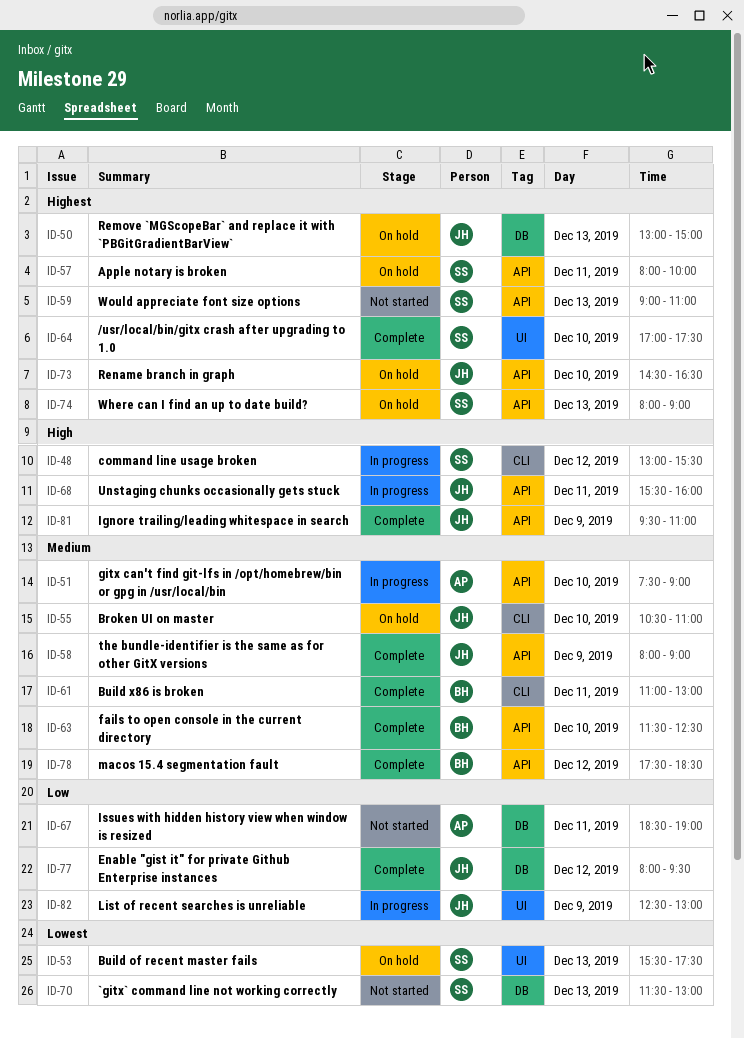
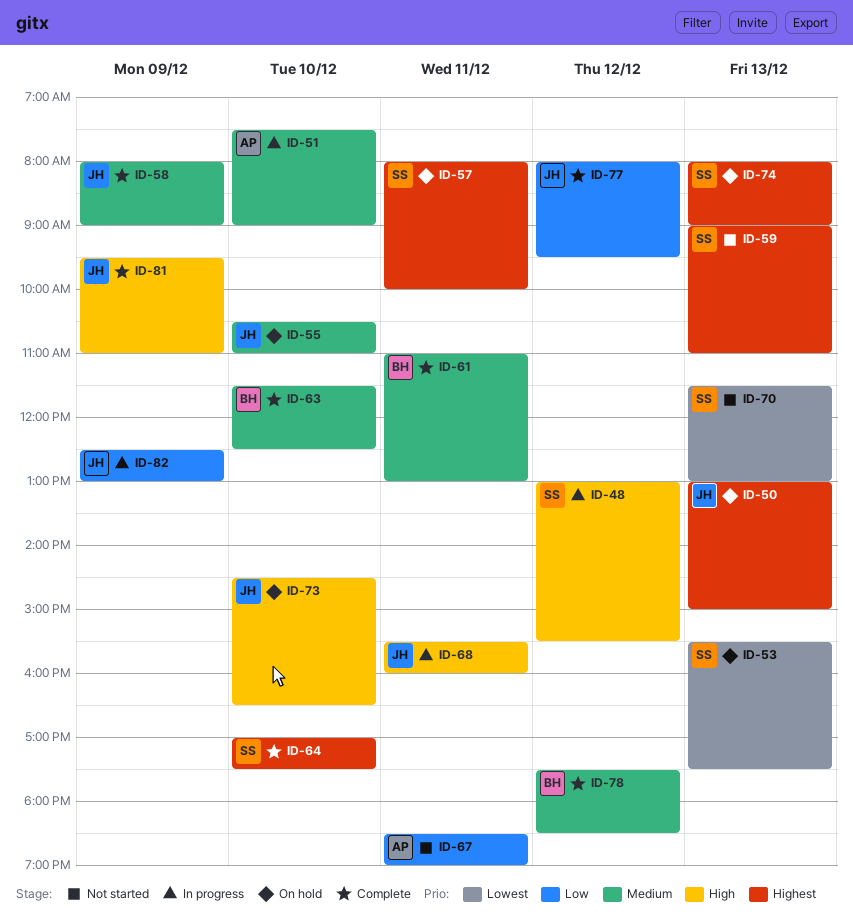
ID-73, priority: Highest -> High

